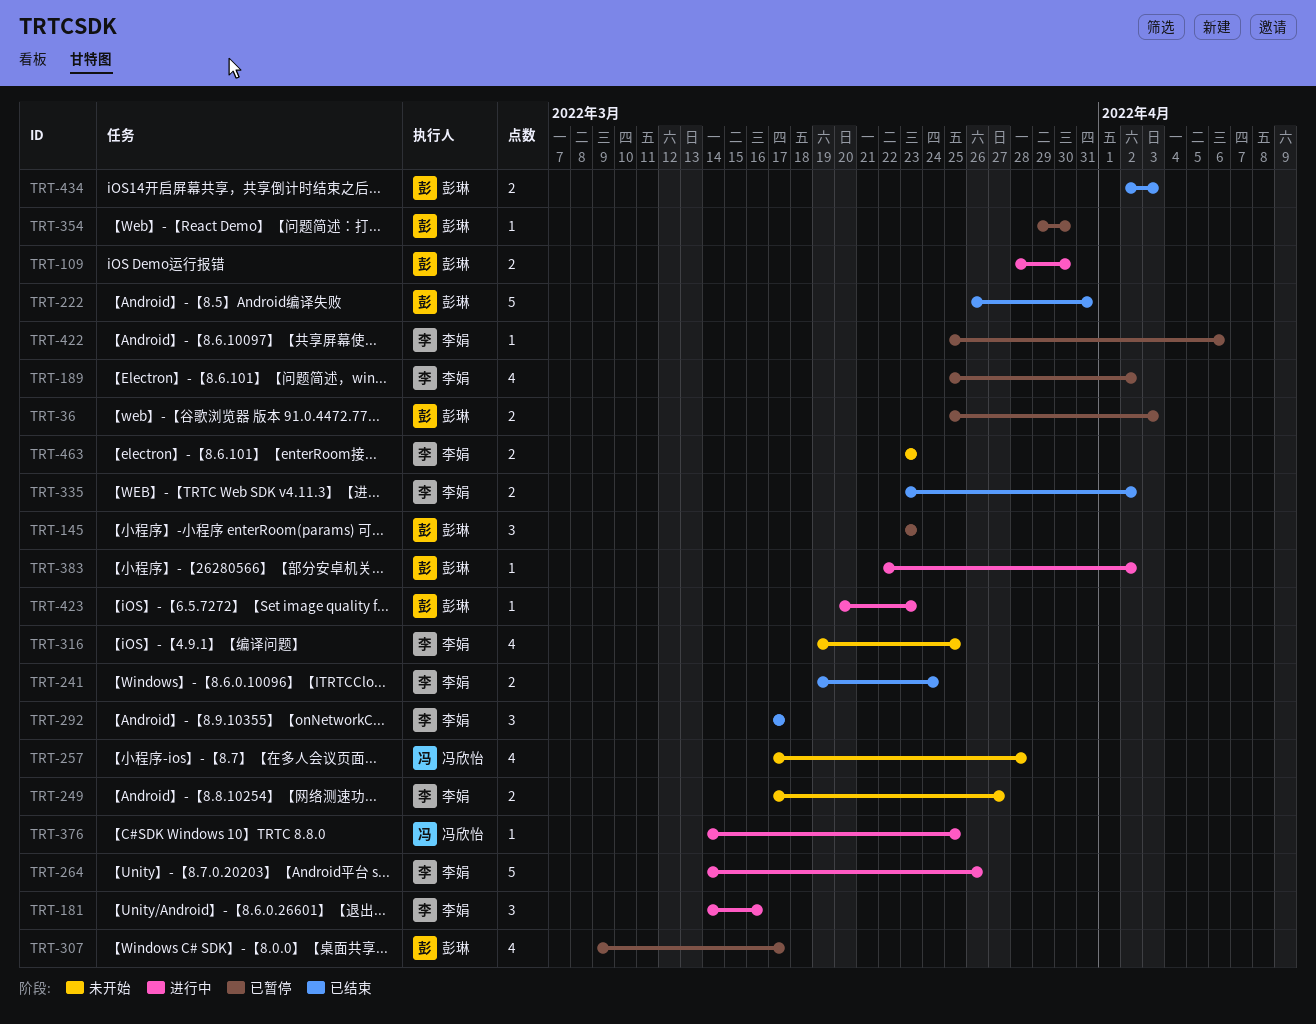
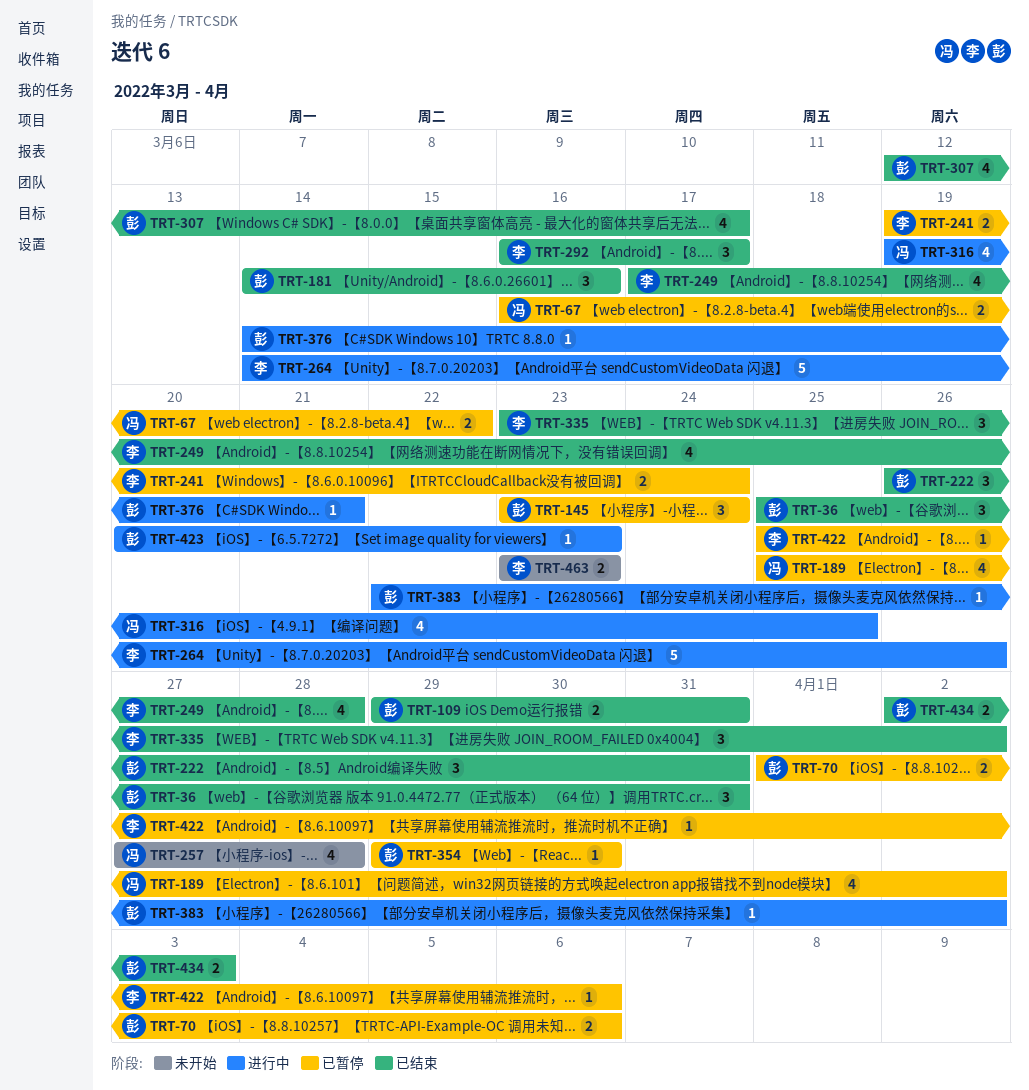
TRT-36, status: 已暂停 -> 已结束
TRT-36, estimate: 2 -> 3
TRT-36, due: Apr 3 -> Mar 31
TRT-67: none -> present
TRT-70: none -> present
TRT-109, status: 进行中 -> 已结束
TRT-109, start: Mar 28 -> Mar 29
TRT-109, due: Mar 30 -> Mar 31
TRT-145, due: Mar 23 -> Mar 24
TRT-181, status: 进行中 -> 已结束
TRT-181, owner: 李娟 -> 彭琳
TRT-189, owner: 李娟 -> 冯欣怡
TRT-222, estimate: 5 -> 3
TRT-241, status: 已结束 -> 已暂停
TRT-249, status: 未开始 -> 已结束
TRT-249, estimate: 2 -> 4
TRT-249, due: Mar 27 -> Mar 28
TRT-257, start: Mar 17 -> Mar 27
TRT-292, start: Mar 17 -> Mar 16
TRT-307, status: 已暂停 -> 已结束
TRT-307, start: Mar 9 -> Mar 12
TRT-316, status: 未开始 -> 进行中
TRT-316, owner: 李娟 -> 冯欣怡
TRT-335, estimate: 2 -> 3
TRT-376, owner: 冯欣怡 -> 彭琳
TRT-376, due: Mar 25 -> Mar 21

